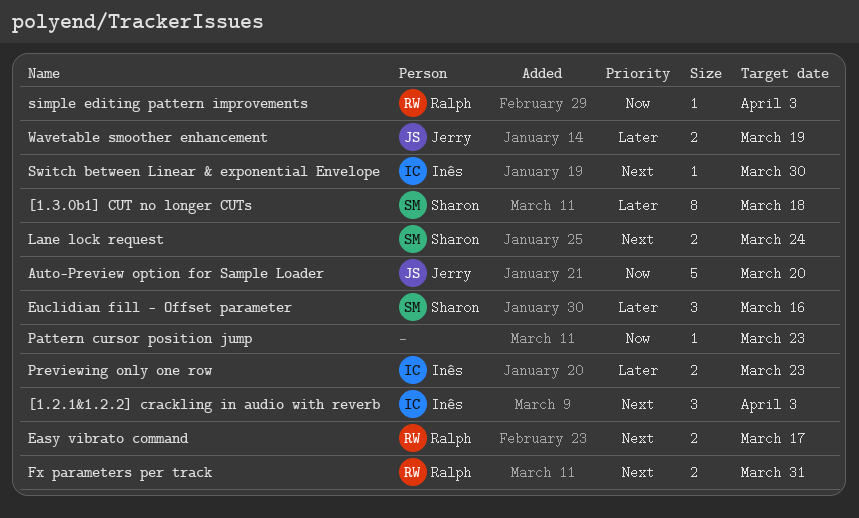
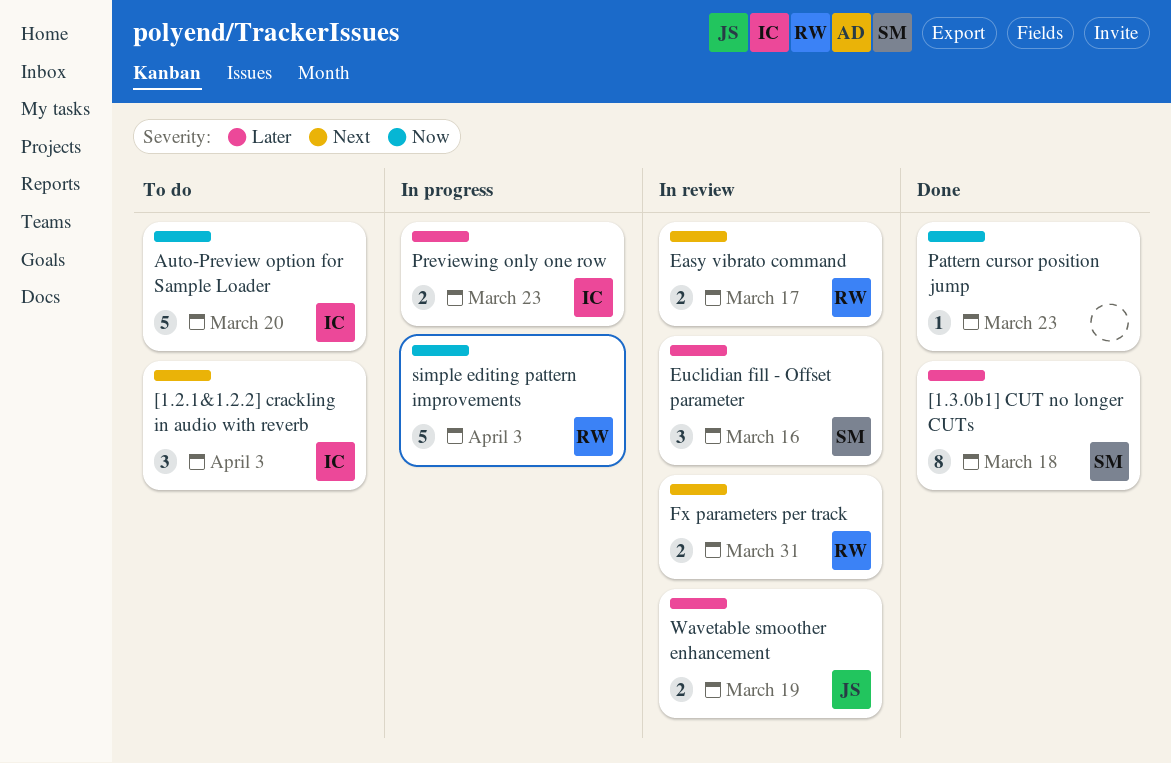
Auto-Preview option for Sample Loader, owner: Jerry -> Inês
Lane lock request: present -> none
simple editing pattern improvements, estimate: 1 -> 5
Switch between Linear & exponential Envelope: present -> none

